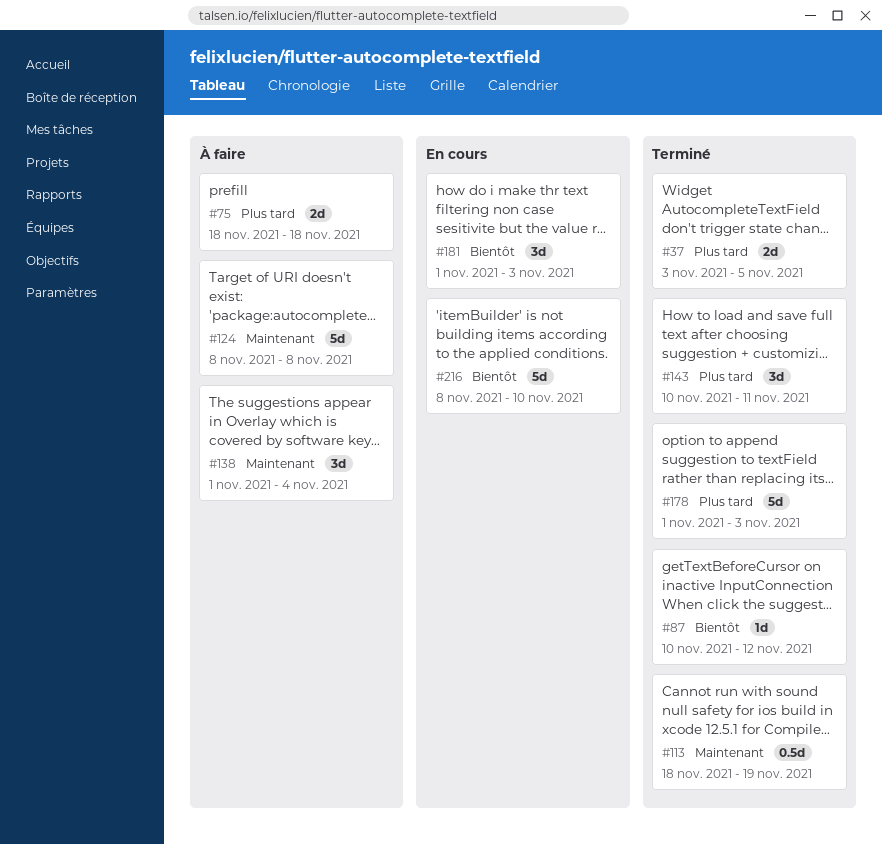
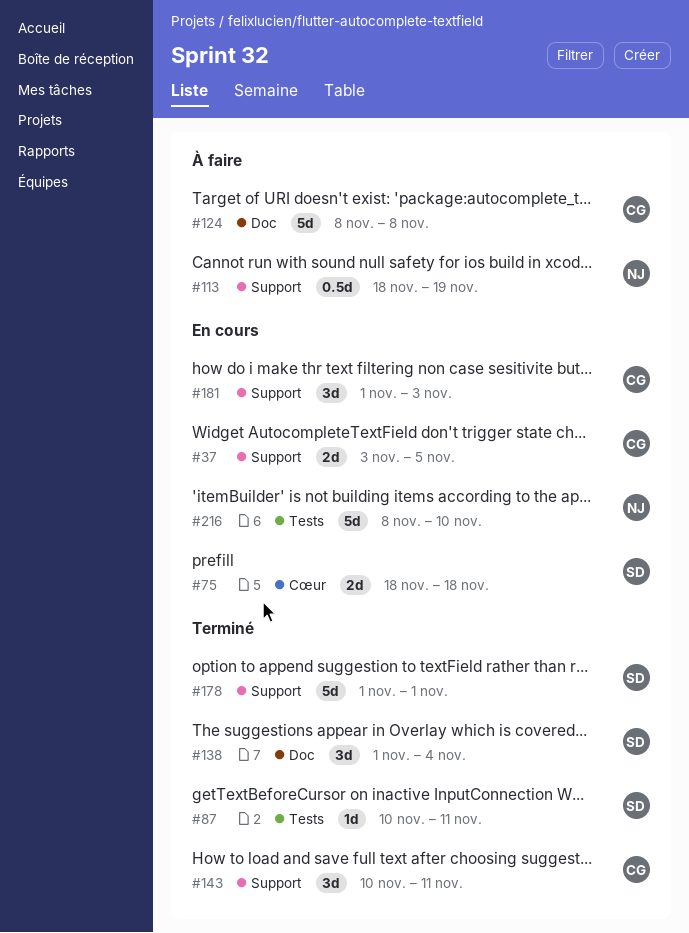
#37, status: Terminé -> En cours
#75, status: À faire -> En cours
#87, due: Nov 12 -> Nov 11
#113, status: Terminé -> À faire
#138, status: À faire -> Terminé
#178, due: Nov 3 -> Nov 1

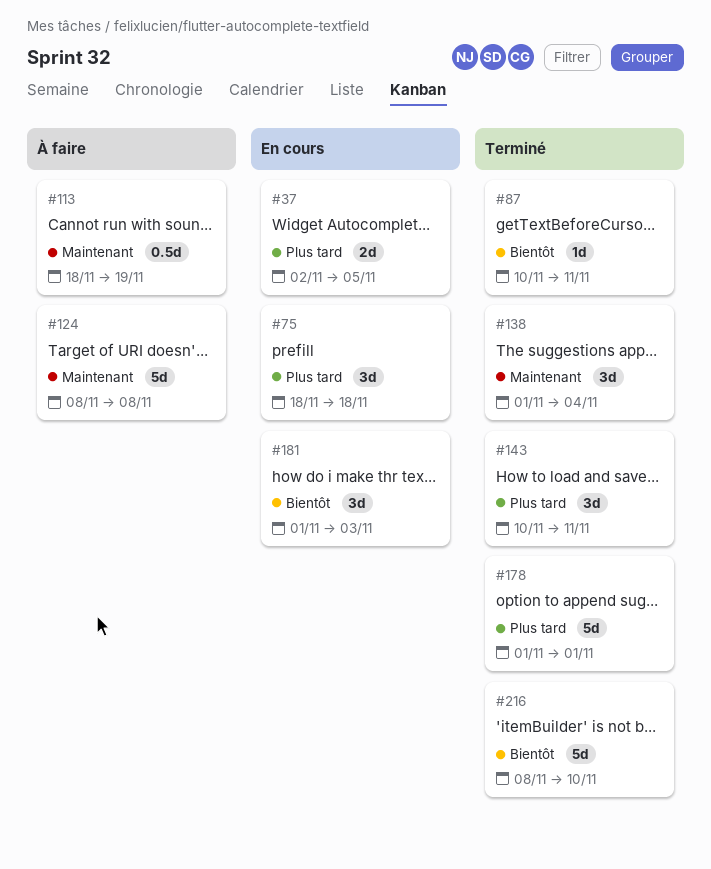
#37, start: Nov 3 -> Nov 2
#75, estimate: 2d -> 3d
#216, status: En cours -> Terminé

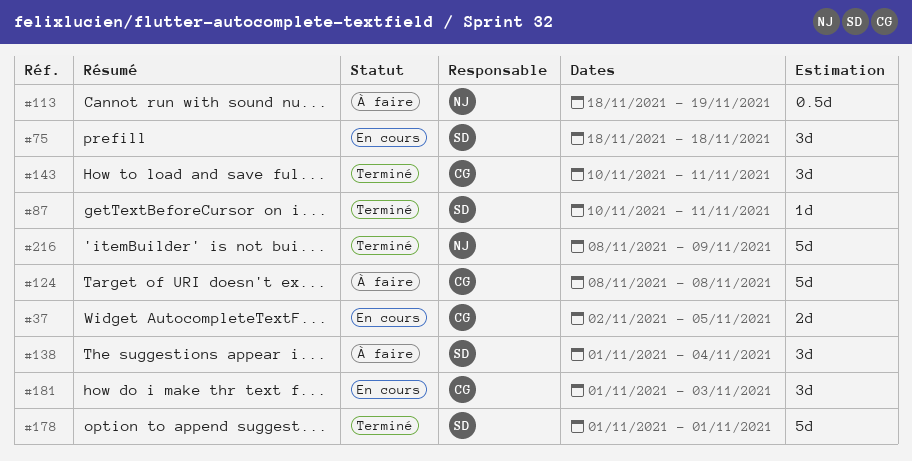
#138, status: Terminé -> À faire
#216, due: Nov 10 -> Nov 9

